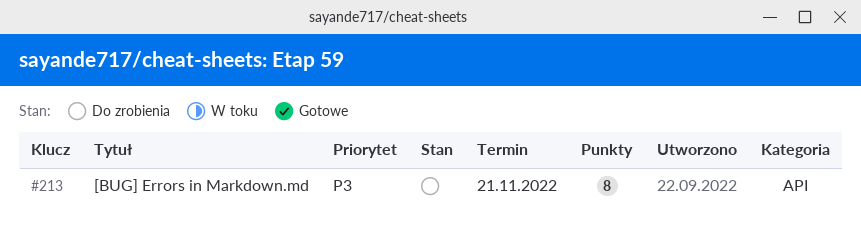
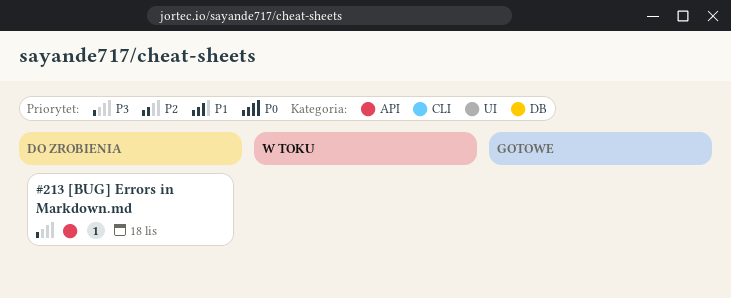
#213, estimate: 8 -> 1
#213, due: Nov 21 -> Nov 18

